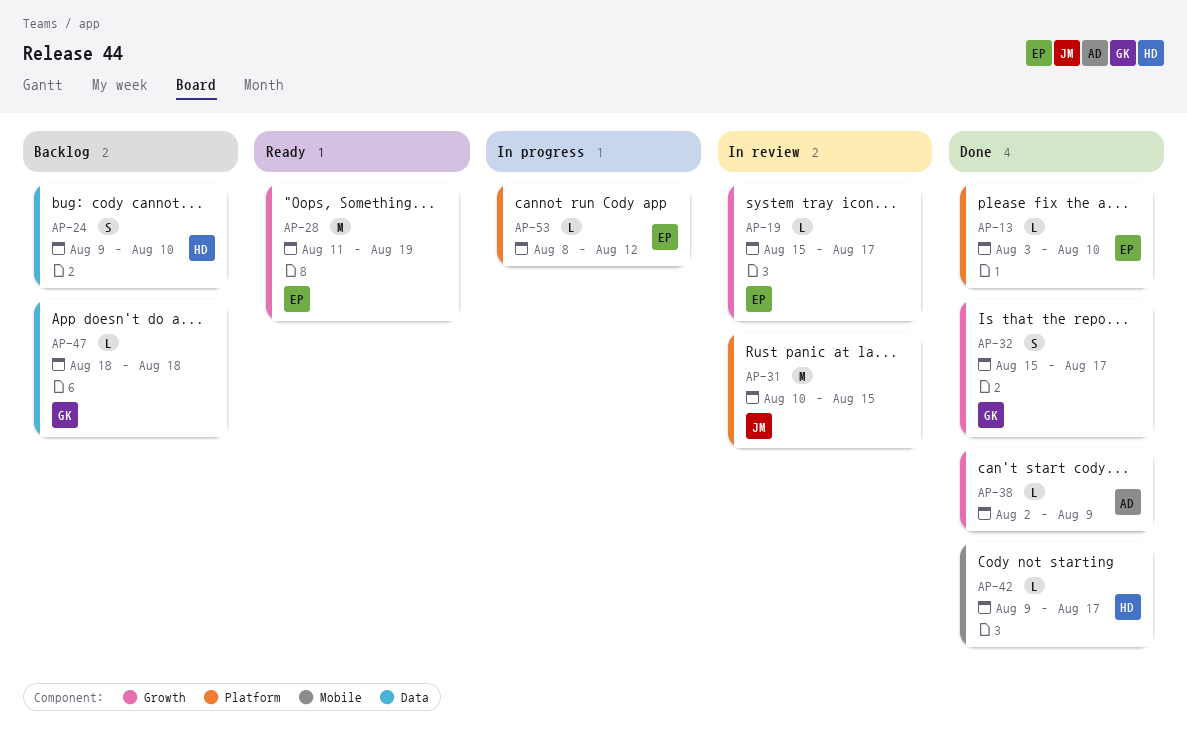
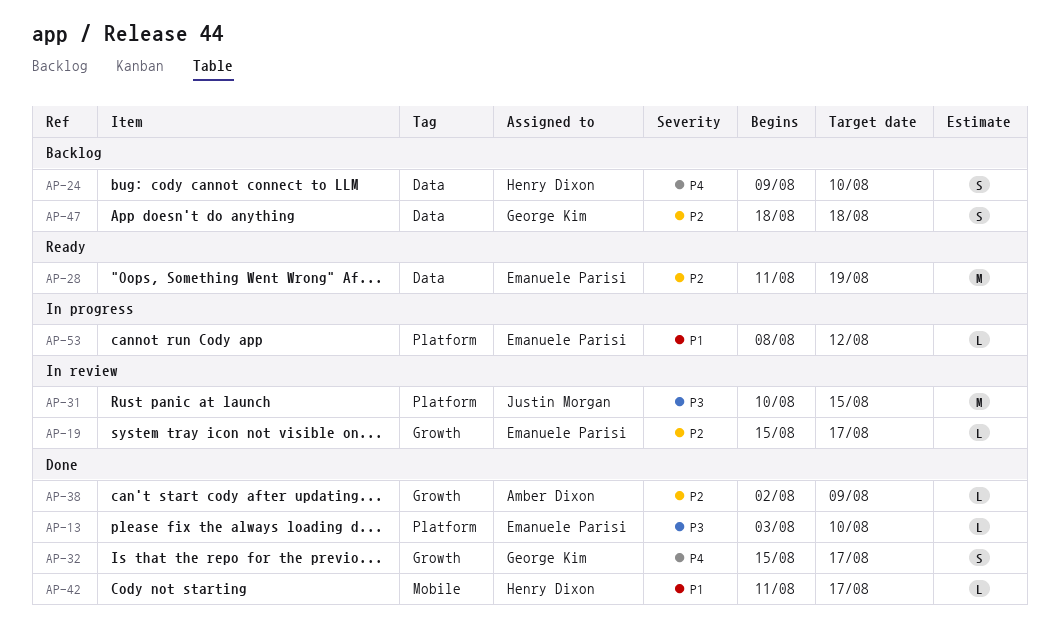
AP-28, label: Growth -> Data
AP-42, start: Aug 9 -> Aug 11
AP-47, estimate: L -> S

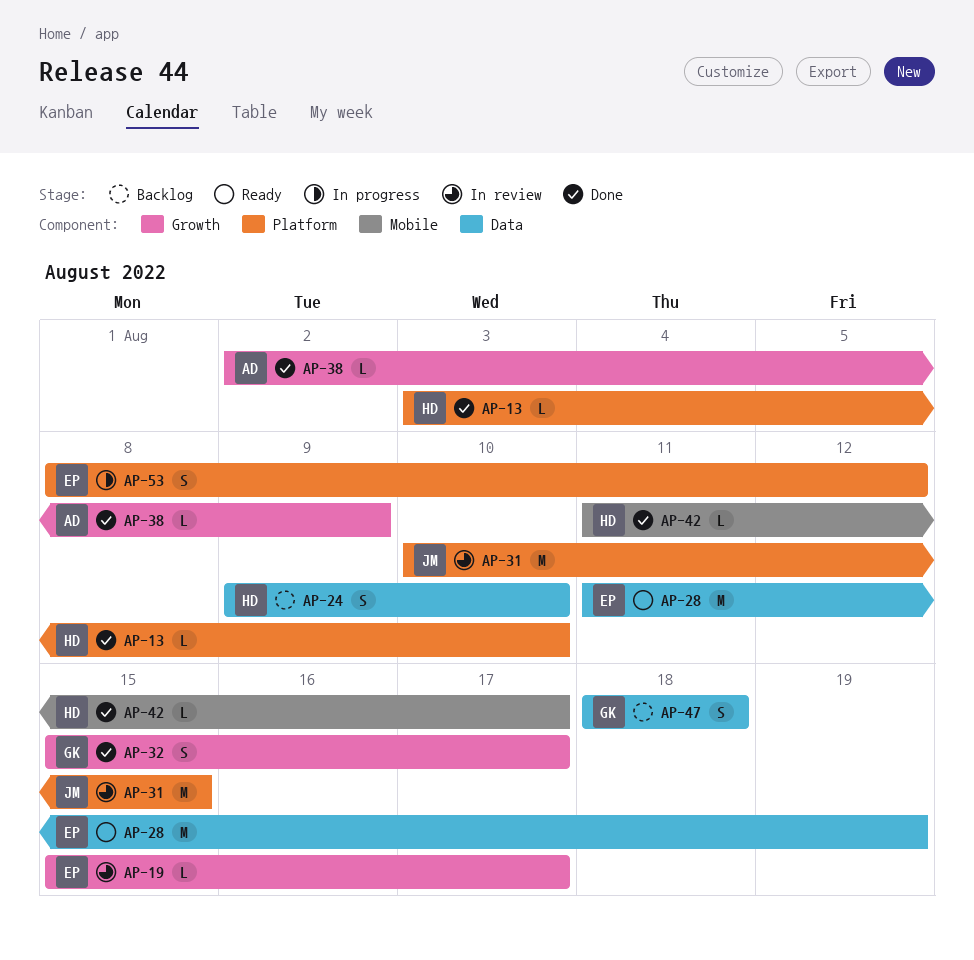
AP-13, owner: Emanuele Parisi -> Henry Dixon
AP-53, estimate: L -> S

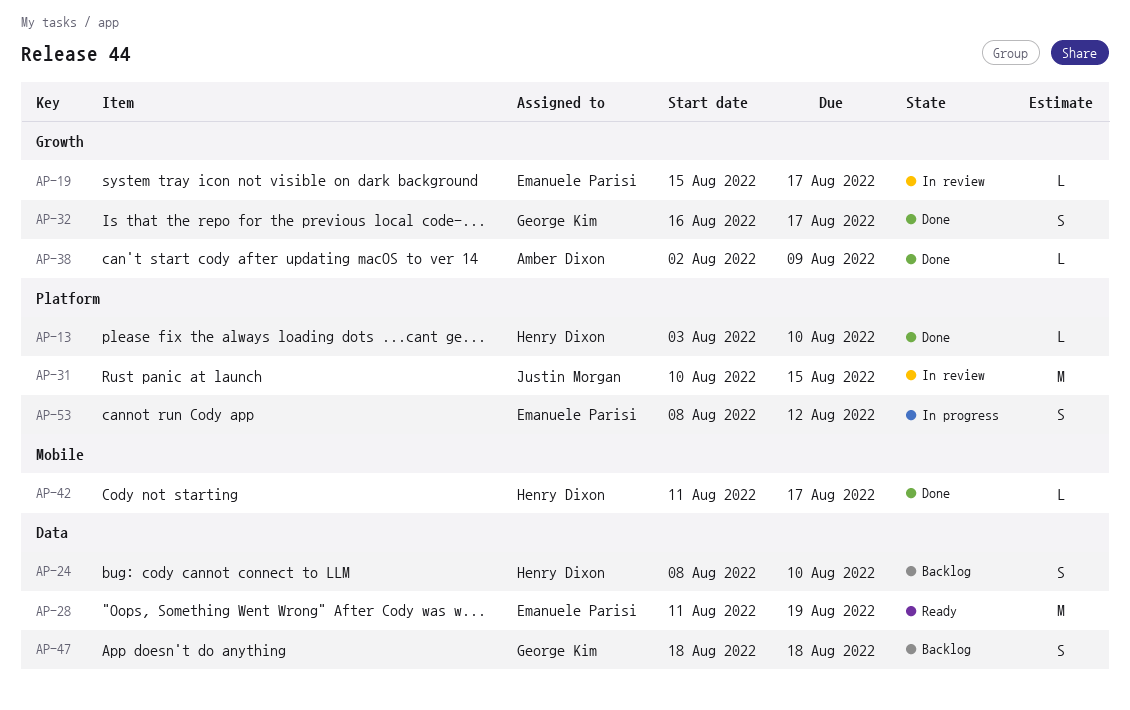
AP-24, start: Aug 9 -> Aug 8
AP-32, start: Aug 15 -> Aug 16

